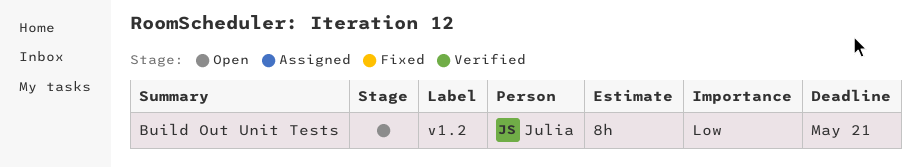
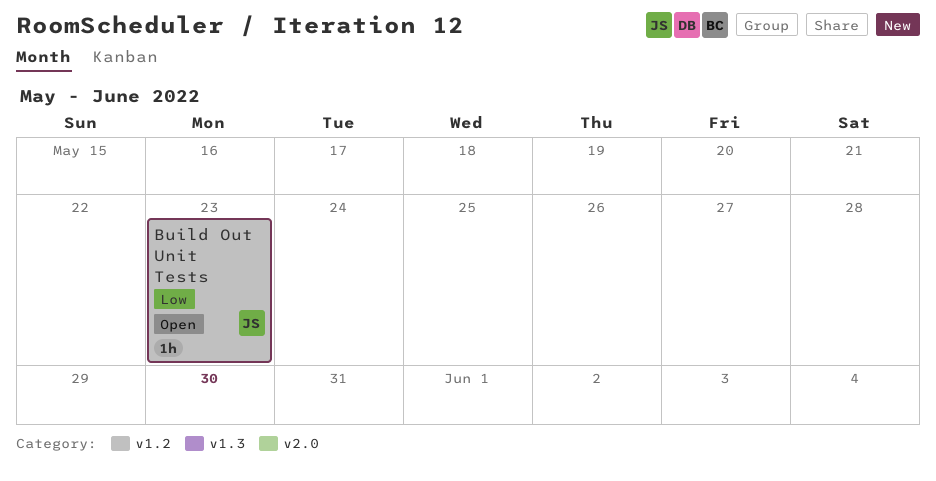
Build Out Unit Tests, estimate: 8h -> 1h
Build Out Unit Tests, due: May 21 -> May 23

